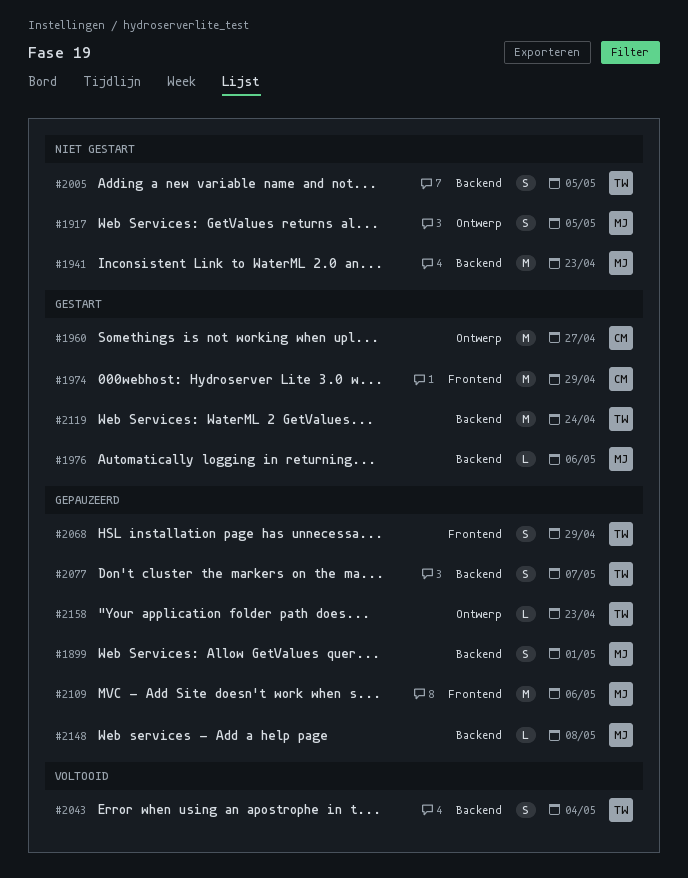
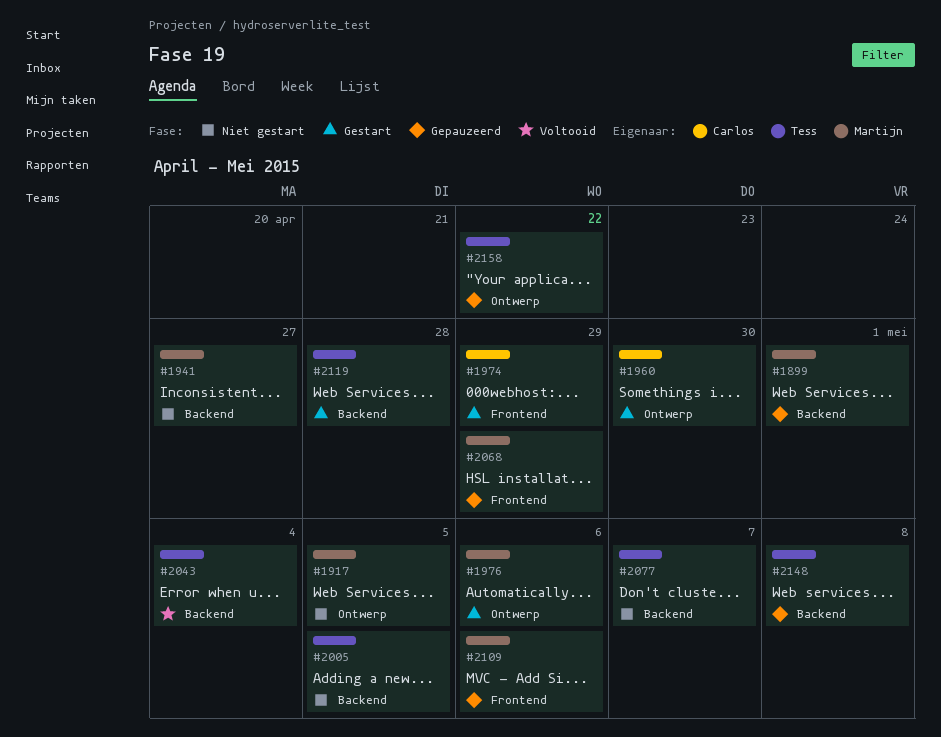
#1941, due: Apr 23 -> Apr 27
#1960, due: Apr 27 -> Apr 30
#1976, label: Backend -> Ontwerp
#2068, owner: Tess -> Martijn
#2077, status: Gepauzeerd -> Niet gestart
#2119, due: Apr 24 -> Apr 28
#2148, owner: Martijn -> Tess
#2158, due: Apr 23 -> Apr 22

